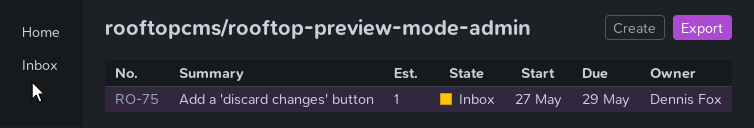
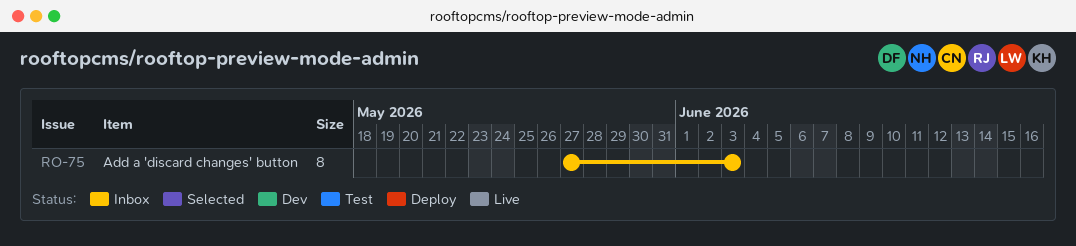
RO-75, estimate: 1 -> 8
RO-75, due: May 29 -> Jun 3

